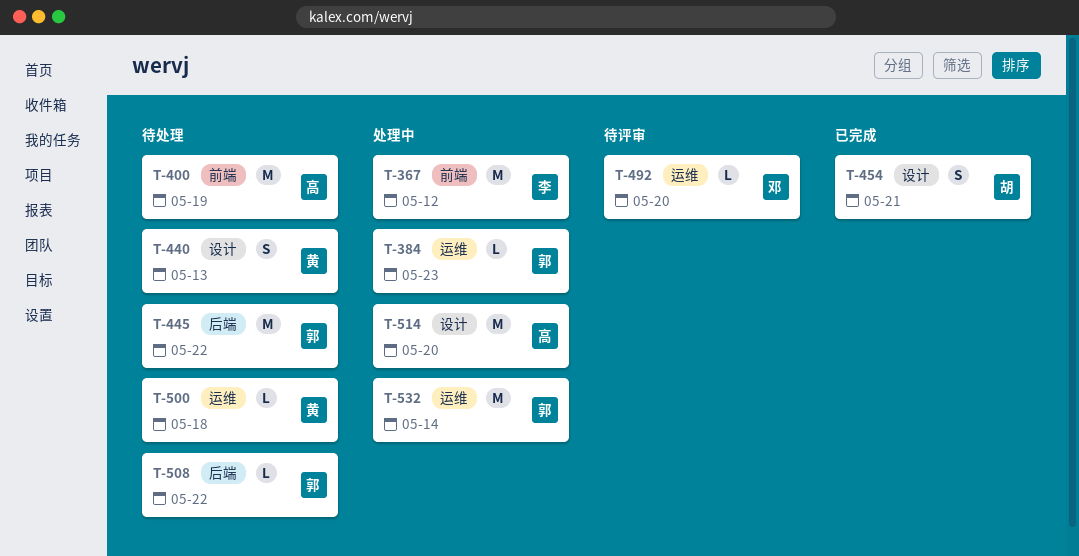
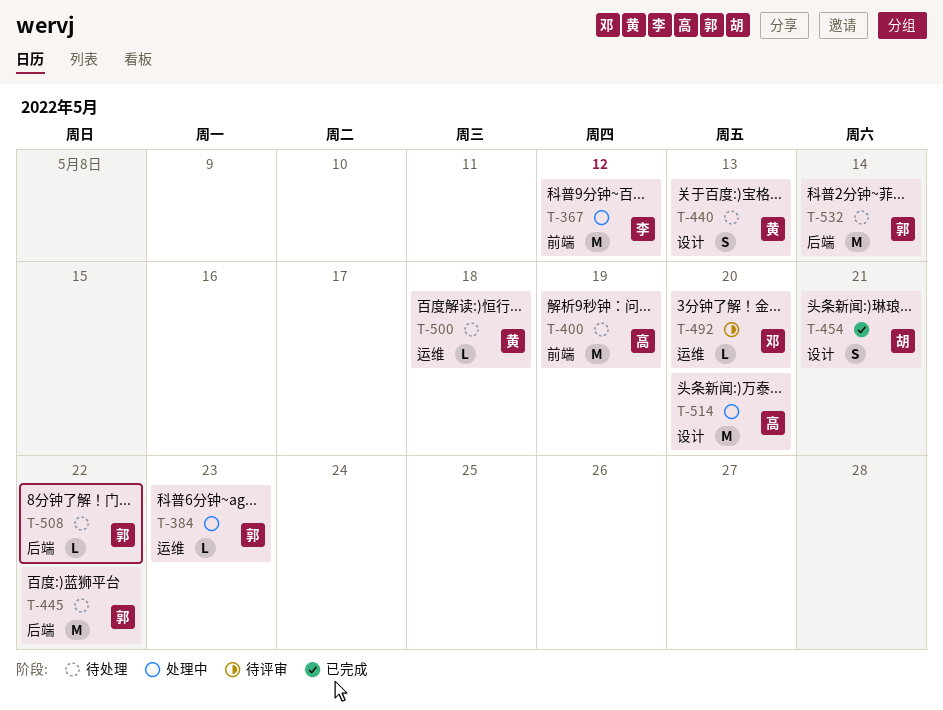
T-532, status: 处理中 -> 待处理
T-532, label: 运维 -> 后端

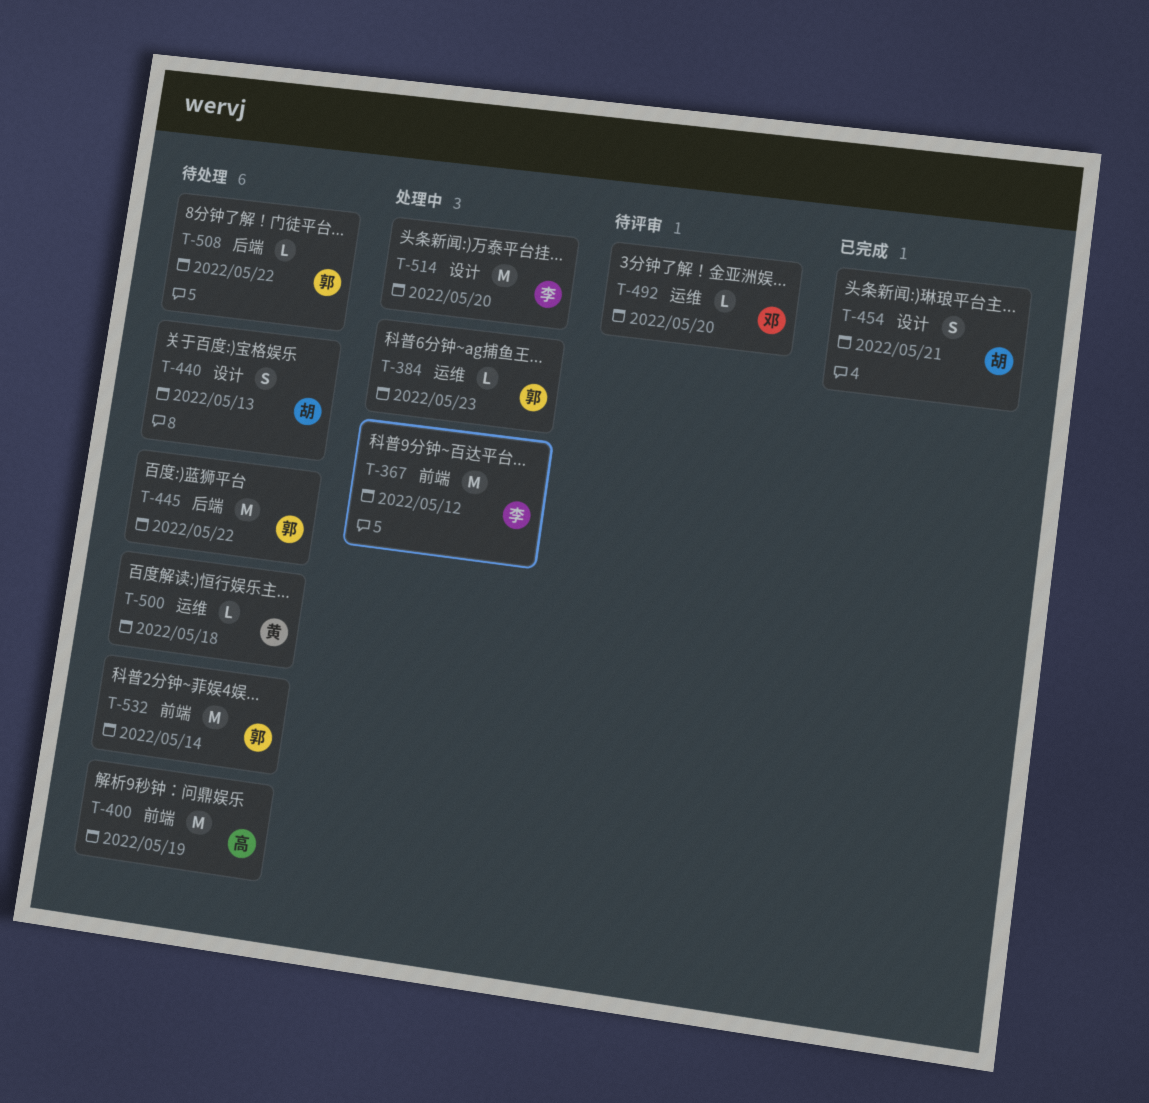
T-440, owner: 黄 -> 胡
T-514, owner: 高 -> 李
T-532, label: 后端 -> 前端

